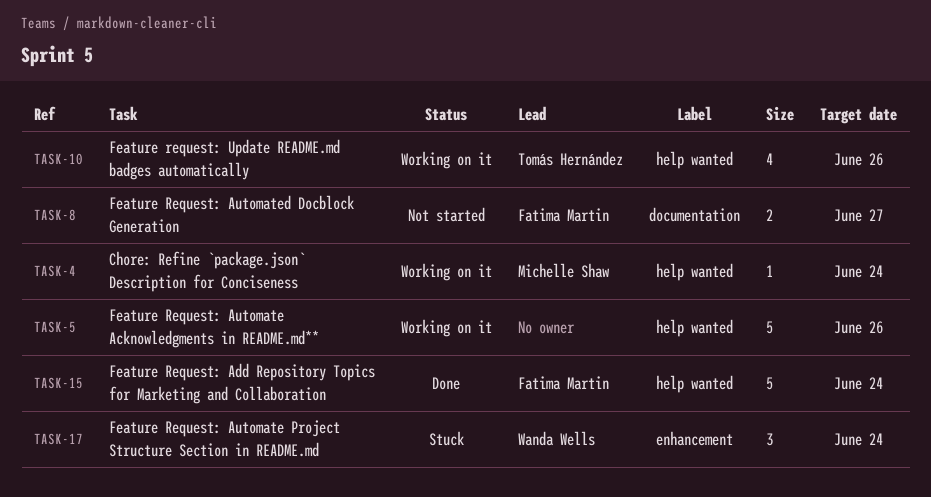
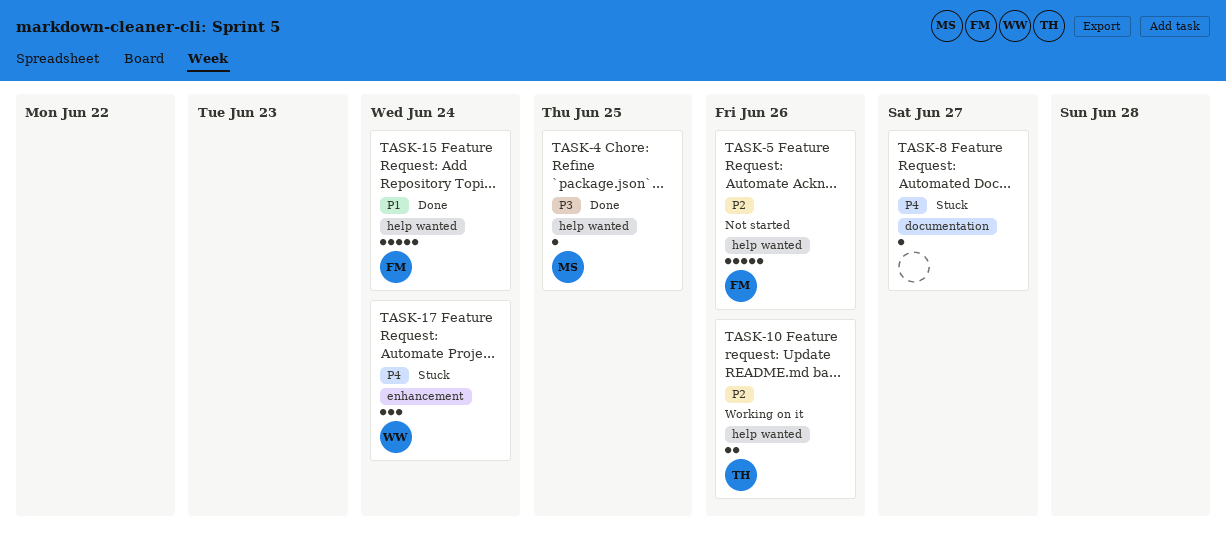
TASK-4, status: Working on it -> Done
TASK-4, due: Jun 24 -> Jun 25
TASK-5, status: Working on it -> Not started
TASK-5, owner: none -> Fatima Martin
TASK-8, status: Not started -> Stuck
TASK-8, owner: Fatima Martin -> none
TASK-8, estimate: 2 -> 1
TASK-10, estimate: 4 -> 2

